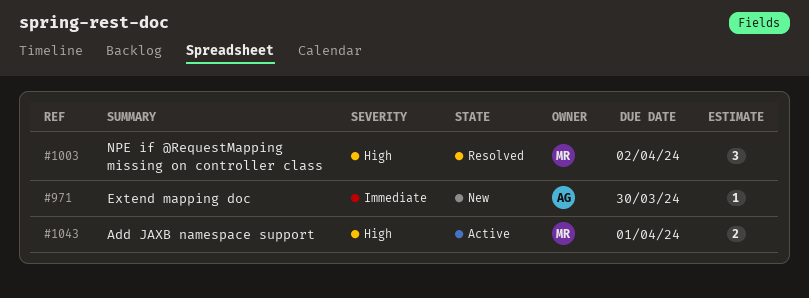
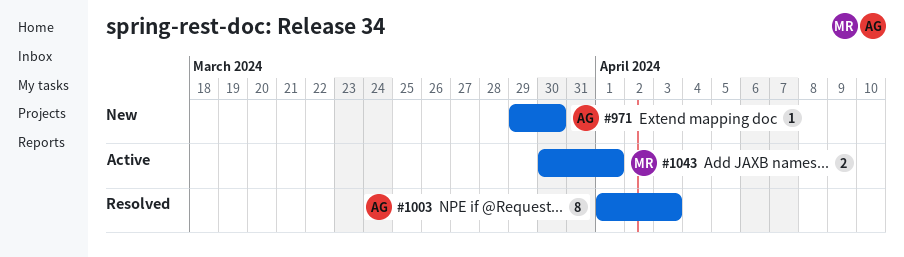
#1003, owner: MR -> AG
#1003, estimate: 3 -> 8
#1003, due: Apr 2 -> Apr 3

